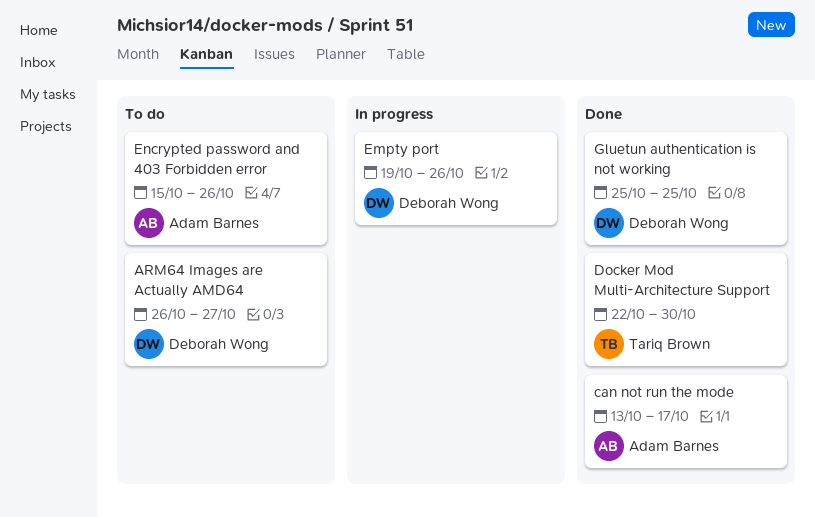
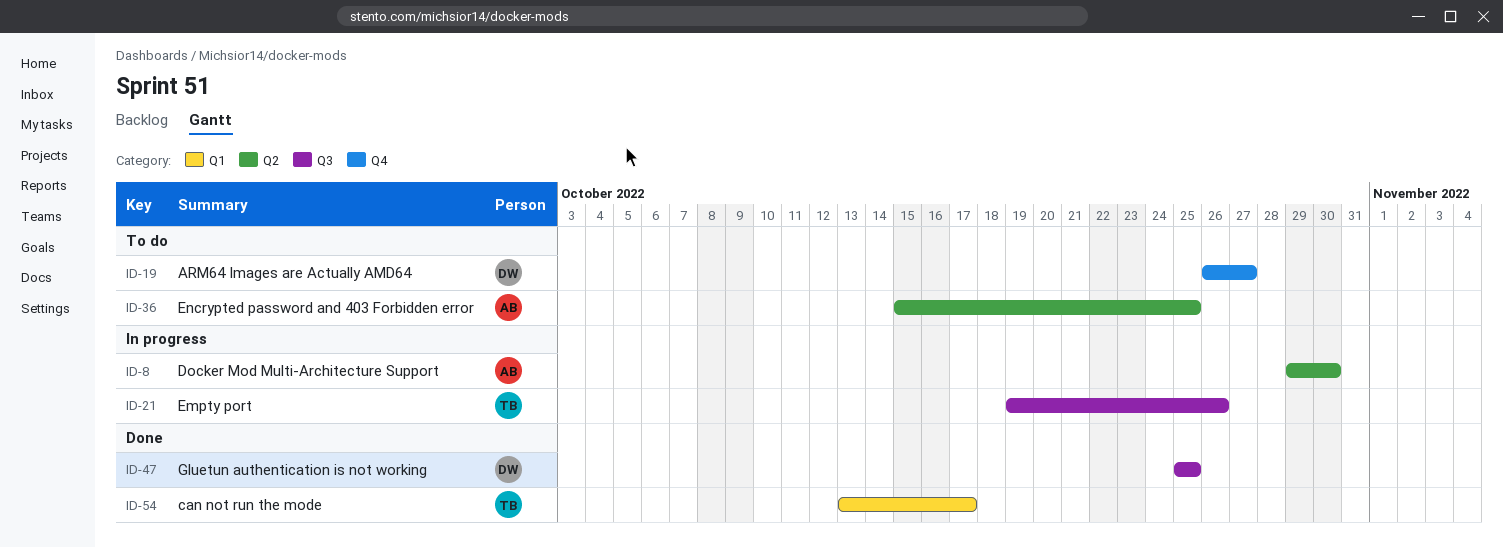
can not run the mode, owner: Adam Barnes -> Tariq Brown
Docker Mod Multi-Architecture Support, status: Done -> In progress
Docker Mod Multi-Architecture Support, owner: Tariq Brown -> Adam Barnes
Docker Mod Multi-Architecture Support, start: Oct 22 -> Oct 29
Empty port, owner: Deborah Wong -> Tariq Brown
Encrypted password and 403 Forbidden error, due: Oct 26 -> Oct 25

